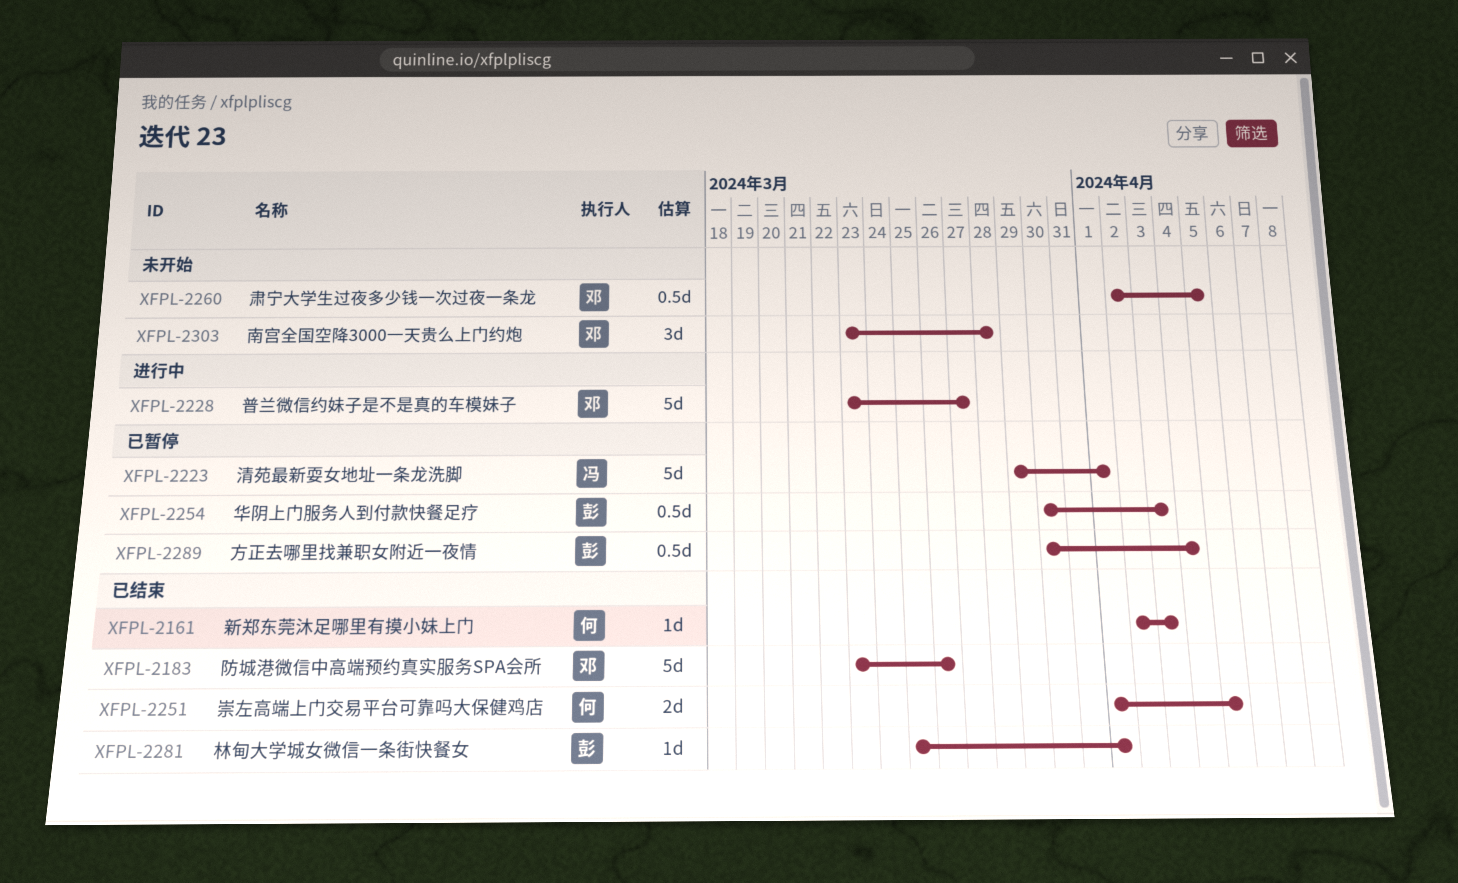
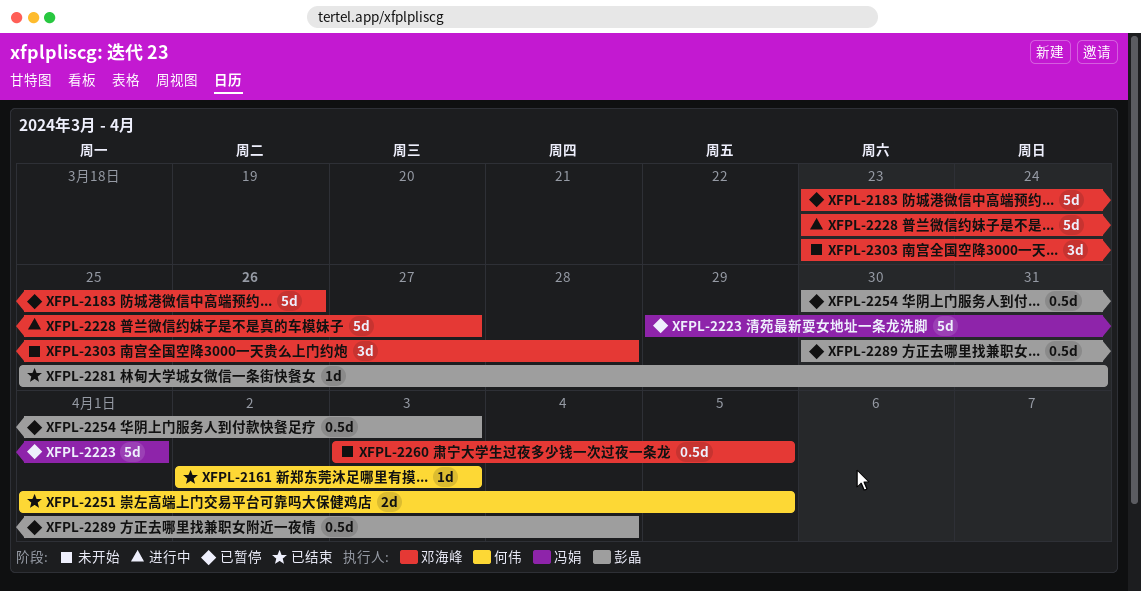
XFPL-2183, status: 已结束 -> 已暂停
XFPL-2260, start: Apr 2 -> Apr 3
XFPL-2281, due: Apr 1 -> Mar 31

